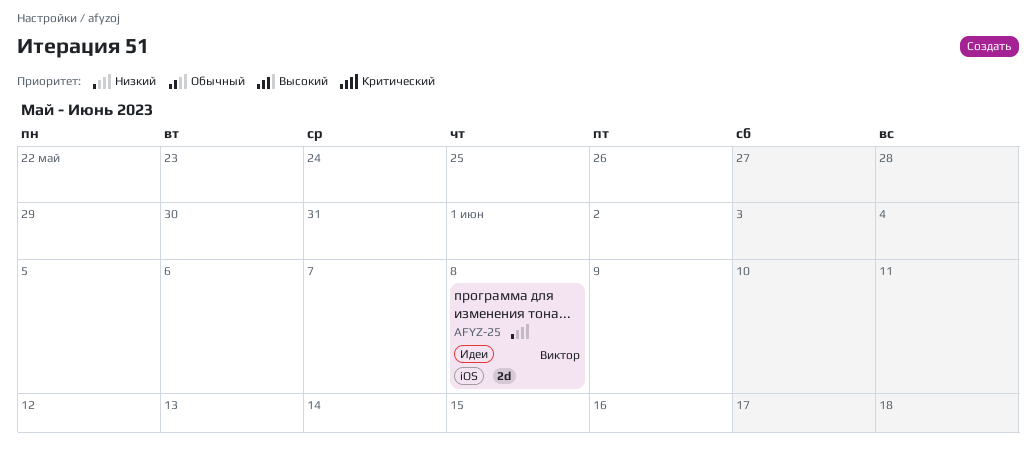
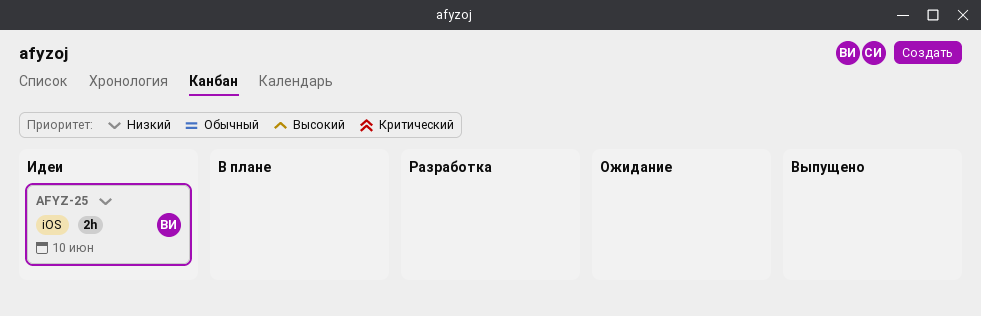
AFYZ-25, estimate: 2d -> 2h
AFYZ-25, due: Jun 8 -> Jun 10

